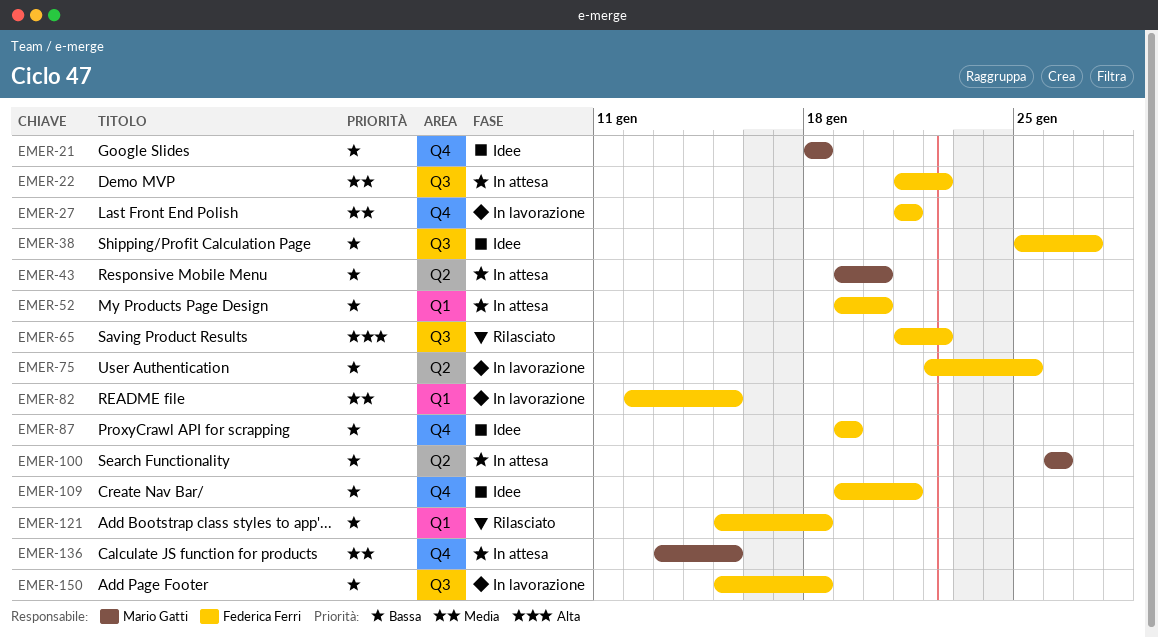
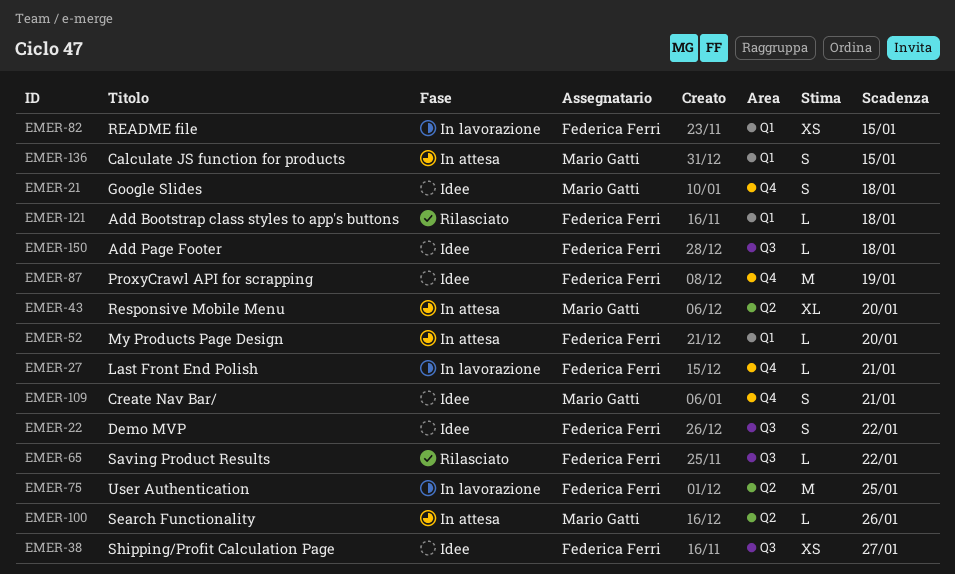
EMER-22, status: In attesa -> Idee
EMER-109, owner: Federica Ferri -> Mario Gatti
EMER-136, label: Q4 -> Q1
EMER-150, status: In lavorazione -> Idee

